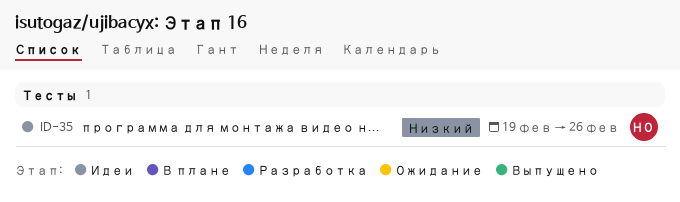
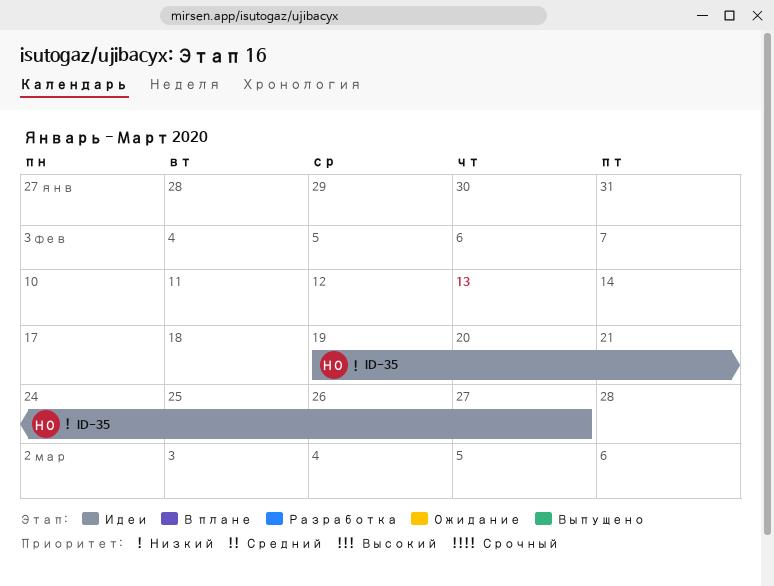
ID-35, due: Feb 26 -> Feb 27

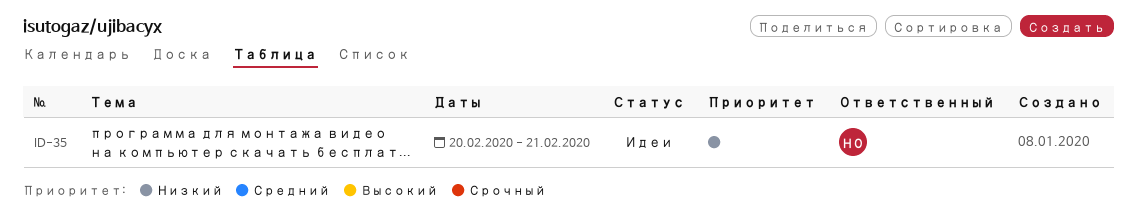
ID-35, start: Feb 19 -> Feb 20
ID-35, due: Feb 27 -> Feb 21

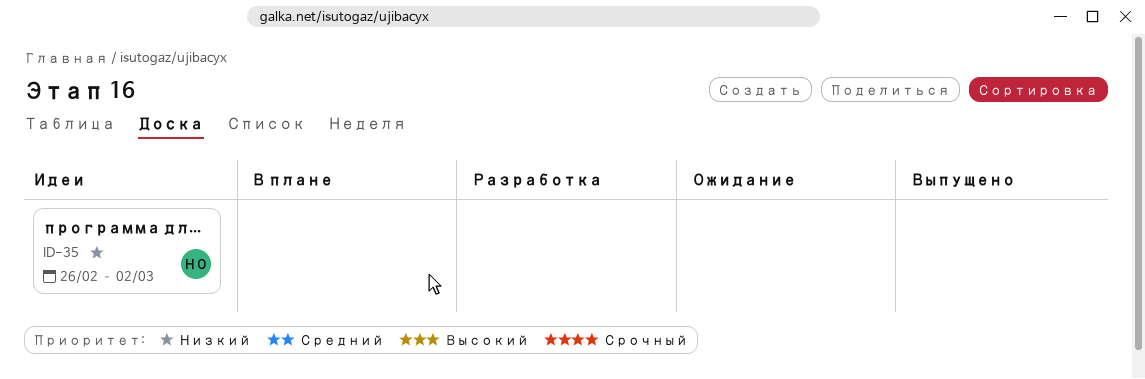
ID-35, start: Feb 20 -> Feb 26
ID-35, due: Feb 21 -> Mar 2

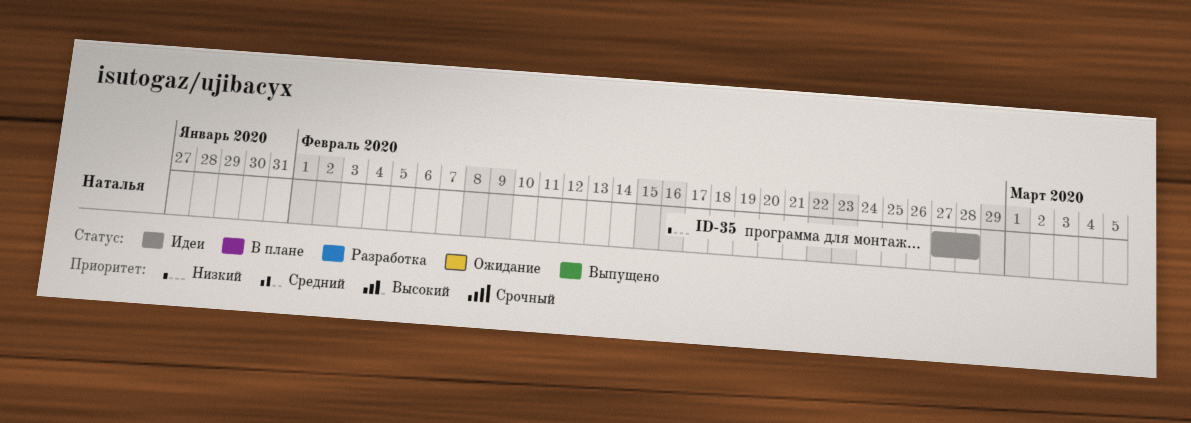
ID-35, start: Feb 26 -> Feb 27
ID-35, due: Mar 2 -> Feb 28

